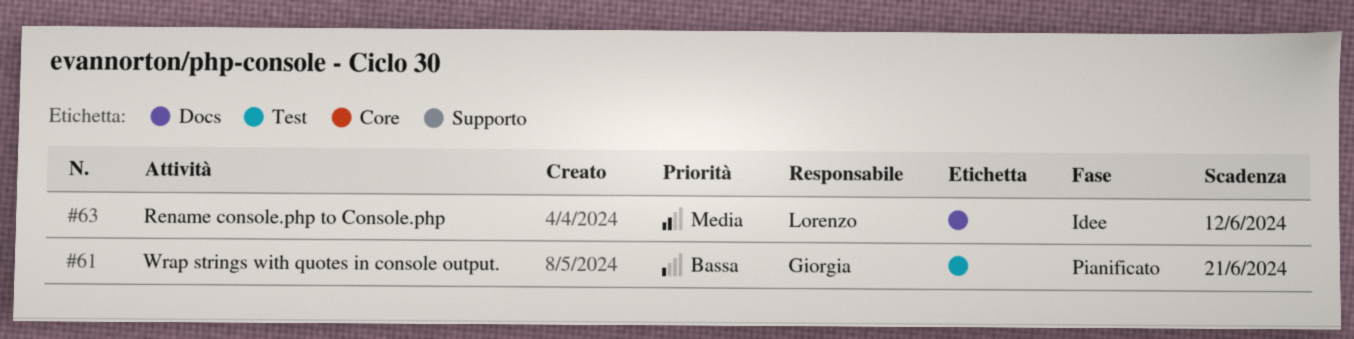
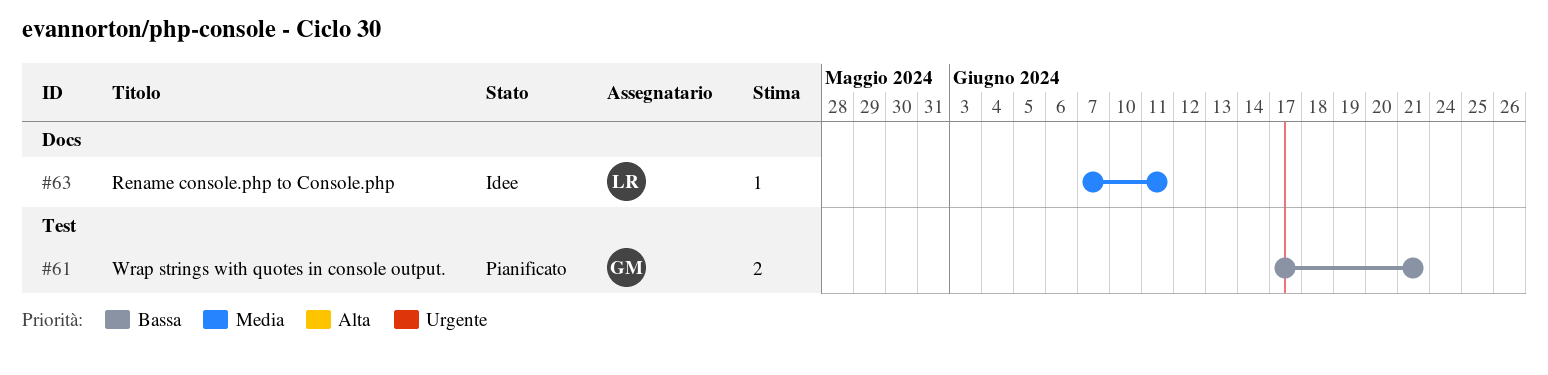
#63, due: Jun 12 -> Jun 11

